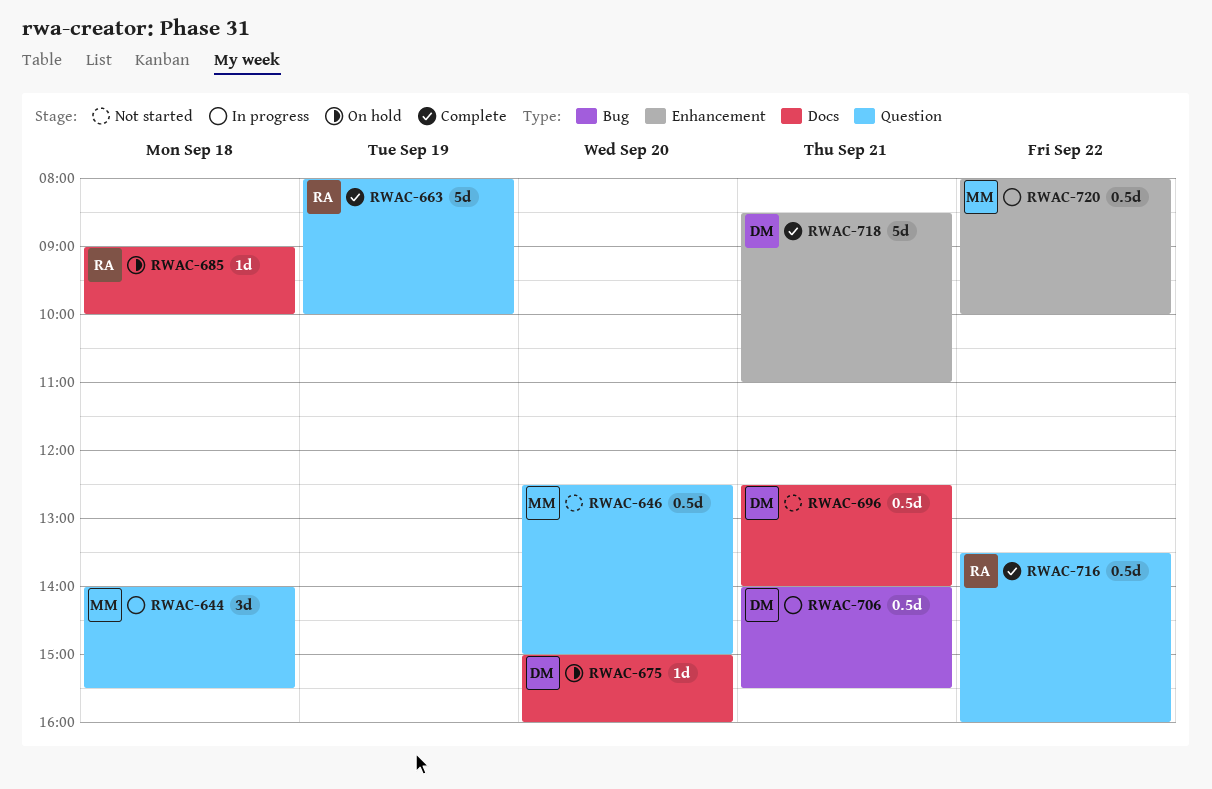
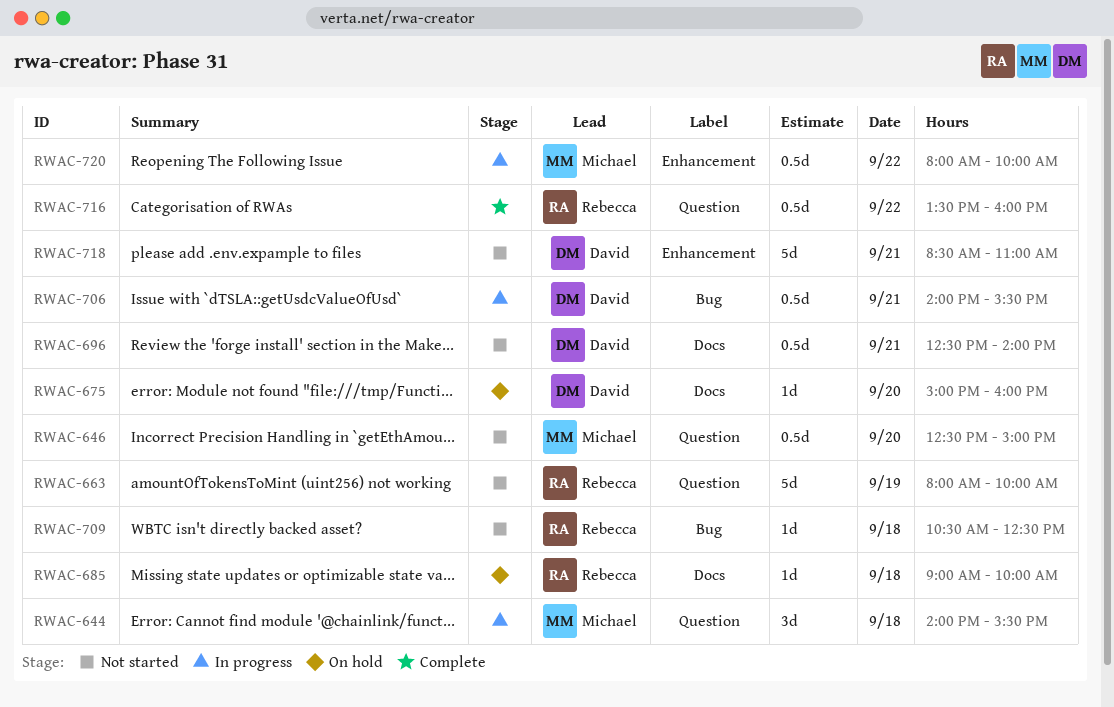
RWAC-663, status: Complete -> Not started
RWAC-709: none -> present
RWAC-718, status: Complete -> Not started

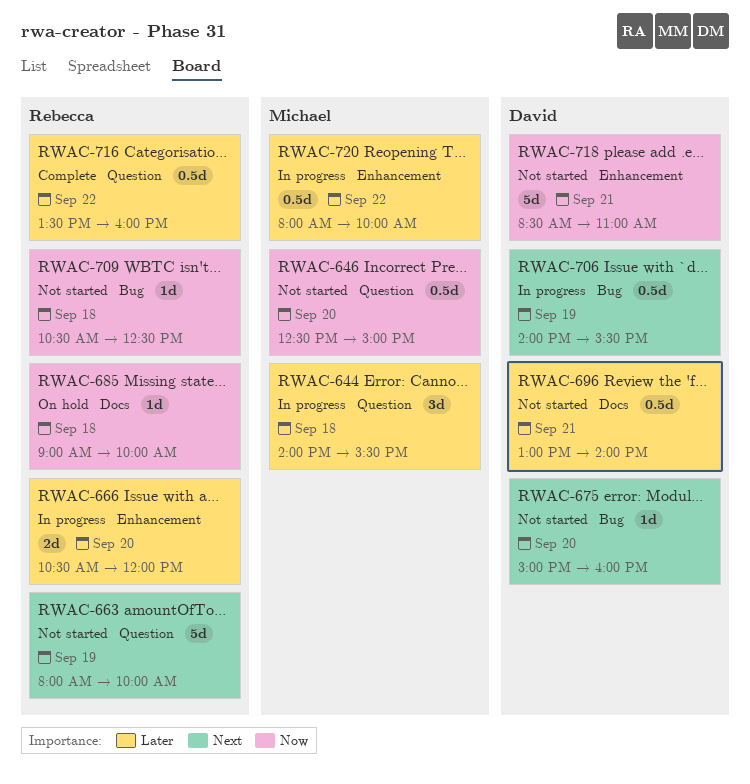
RWAC-666: none -> present
RWAC-675, status: On hold -> Not started
RWAC-675, label: Docs -> Bug
RWAC-696, begins: 12:30 -> 13:00
RWAC-706, day: Sep 21 -> Sep 19

